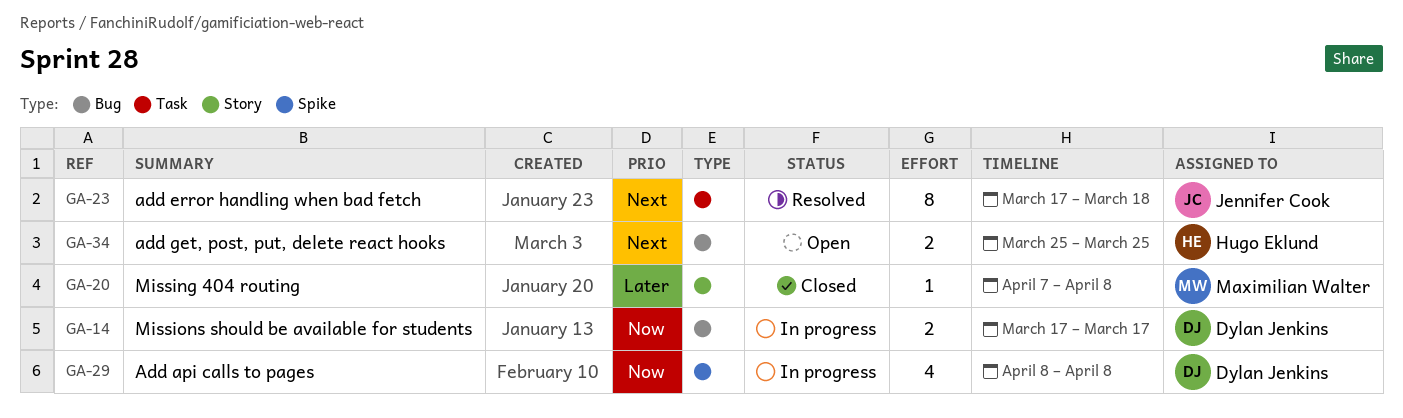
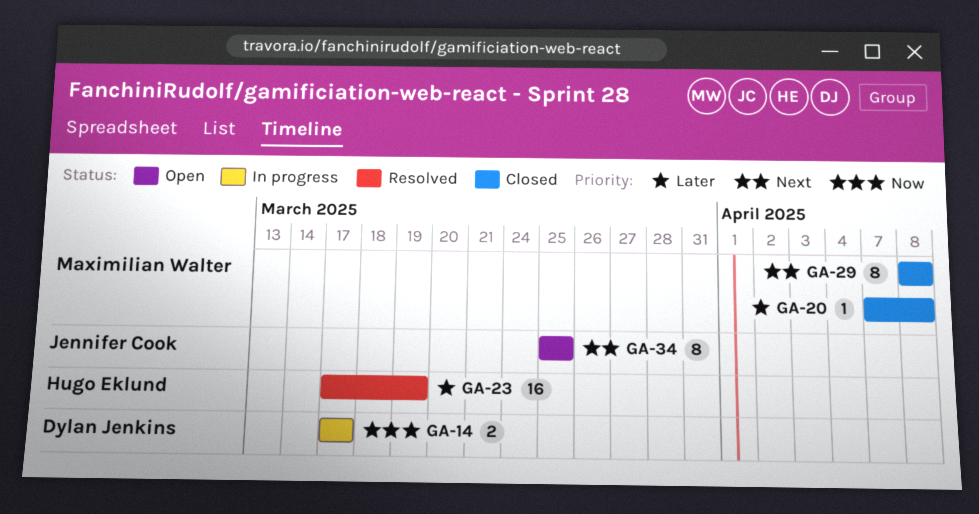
GA-23, owner: Jennifer Cook -> Hugo Eklund
GA-23, priority: Next -> Later
GA-23, estimate: 8 -> 16
GA-23, due: Mar 18 -> Mar 19
GA-29, status: In progress -> Closed
GA-29, owner: Dylan Jenkins -> Maximilian Walter
GA-29, priority: Now -> Next
GA-29, estimate: 4 -> 8
GA-34, owner: Hugo Eklund -> Jennifer Cook
GA-34, estimate: 2 -> 8

